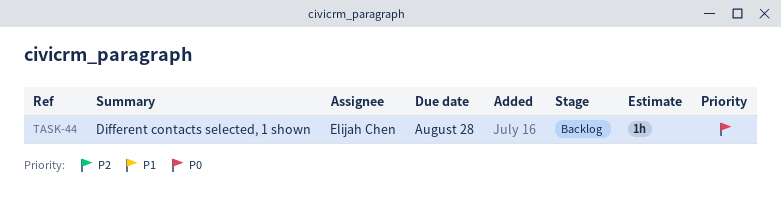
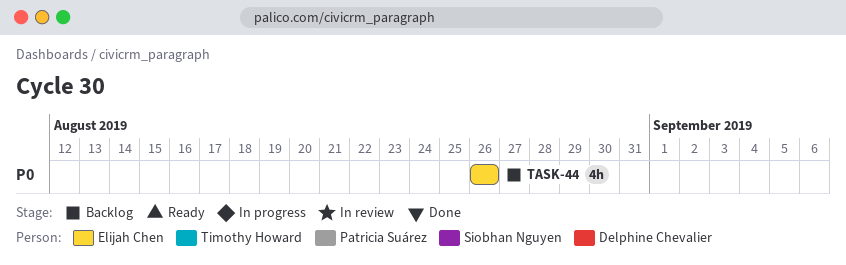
TASK-44, estimate: 1h -> 4h
TASK-44, due: Aug 28 -> Aug 26

